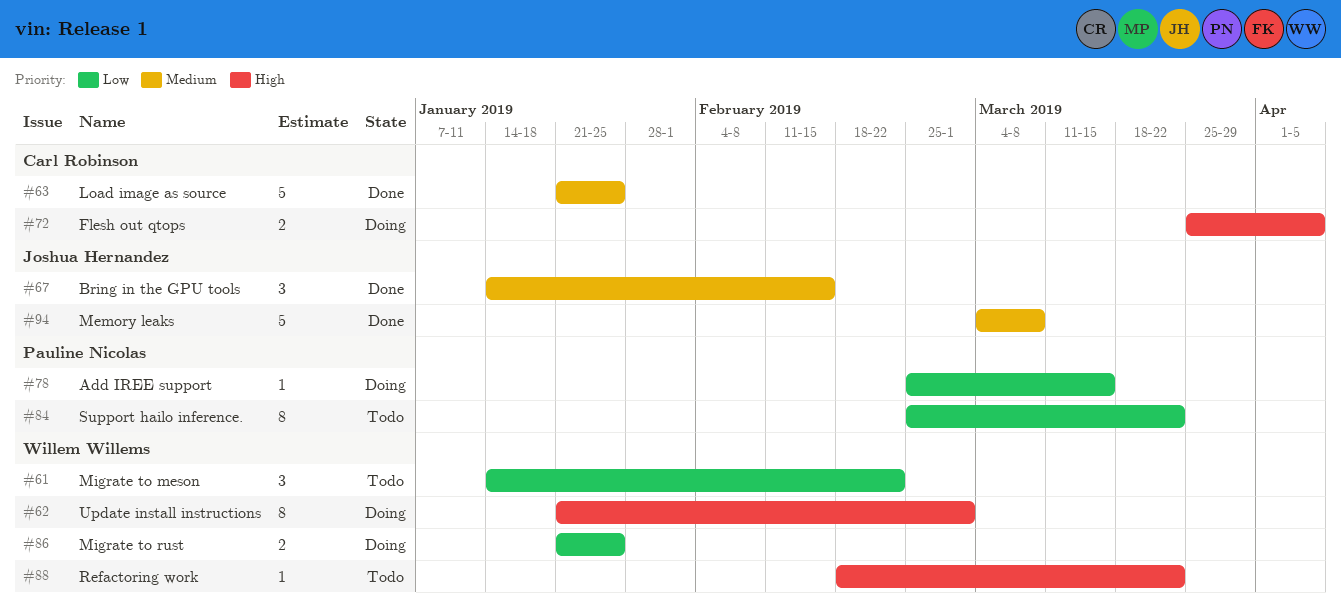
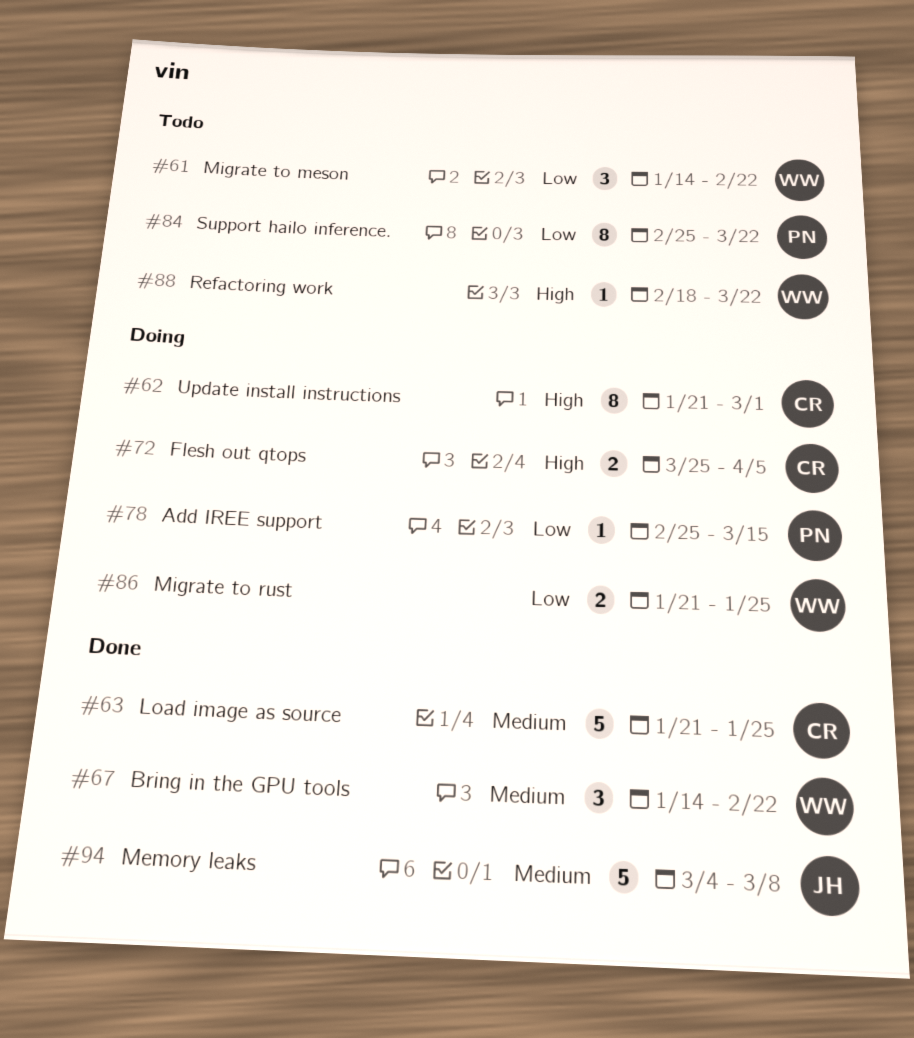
#62, owner: Willem Willems -> Carl Robinson
#67, owner: Joshua Hernandez -> Willem Willems
#67, due: Feb 15 -> Feb 22

